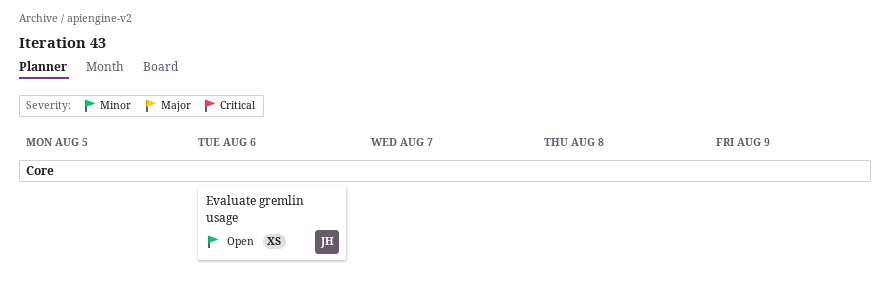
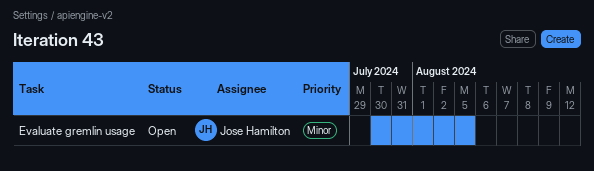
Evaluate gremlin usage, due: Aug 6 -> Aug 5

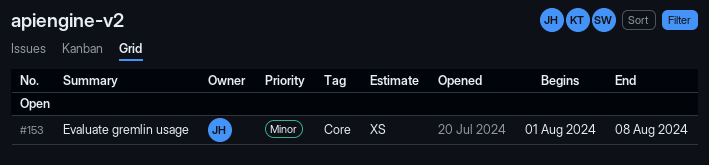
Evaluate gremlin usage, start: Jul 30 -> Aug 1
Evaluate gremlin usage, due: Aug 5 -> Aug 8

